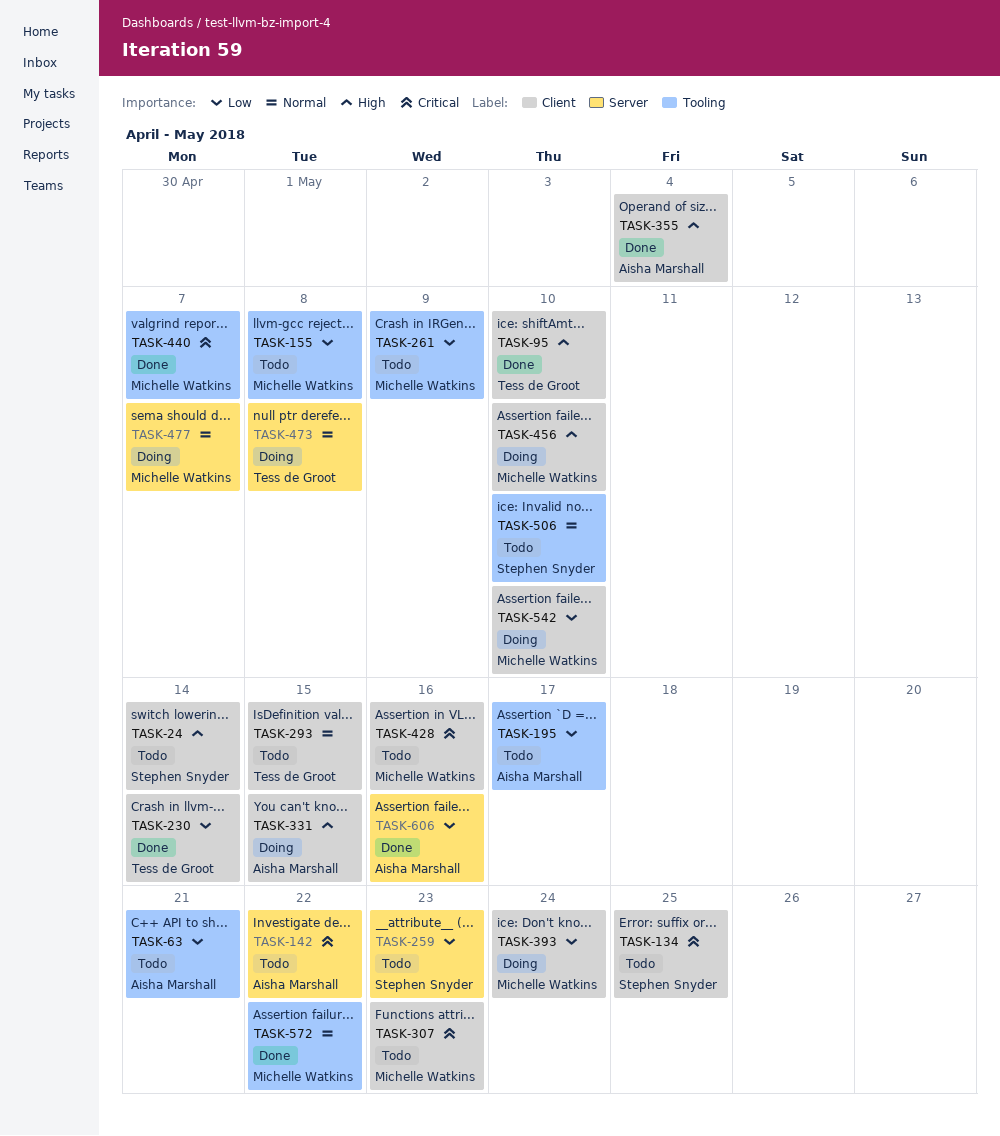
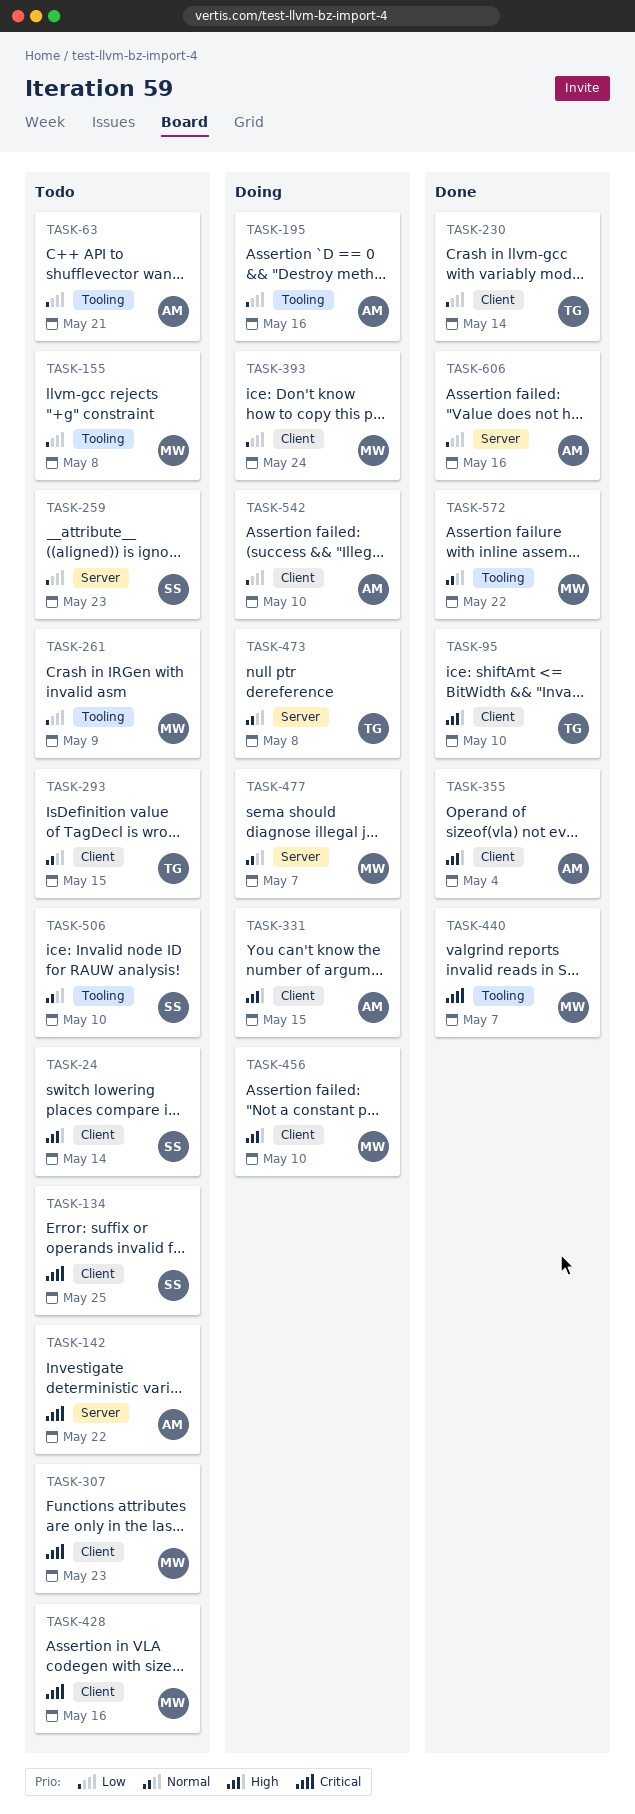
TASK-195, status: Todo -> Doing
TASK-195, due: May 17 -> May 16
TASK-542, owner: Michelle Watkins -> Aisha Marshall

